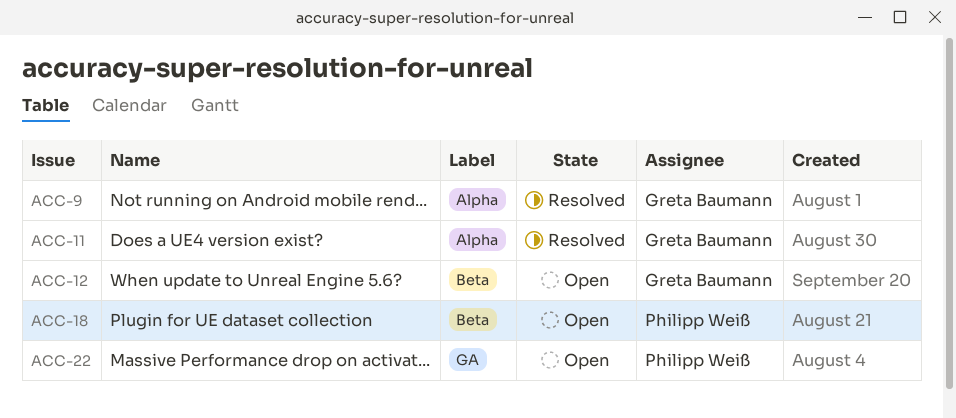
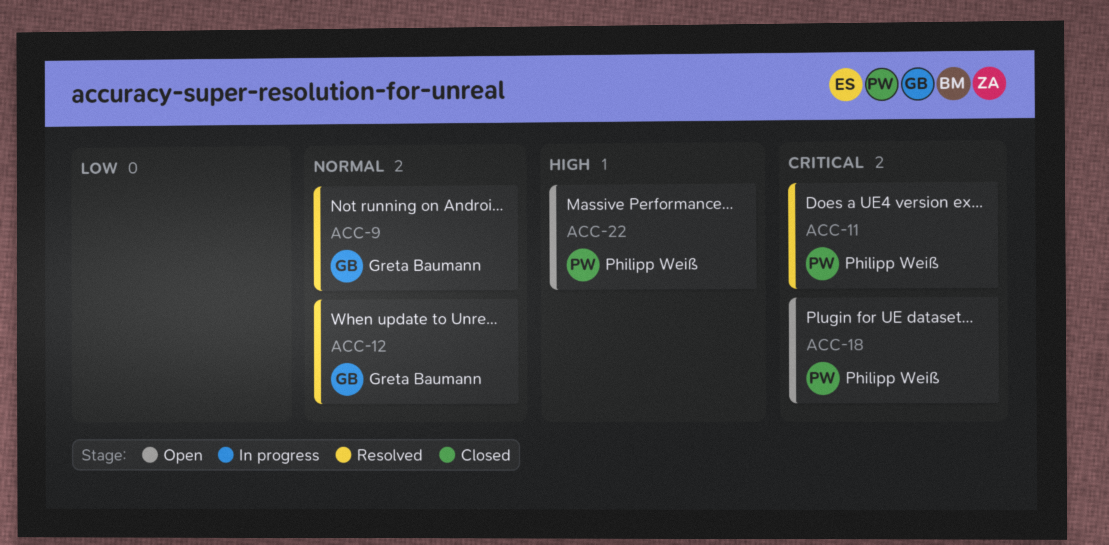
ACC-11, owner: Greta Baumann -> Philipp Weiß
ACC-12, status: Open -> Resolved

